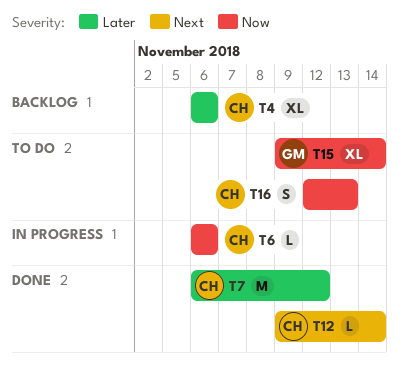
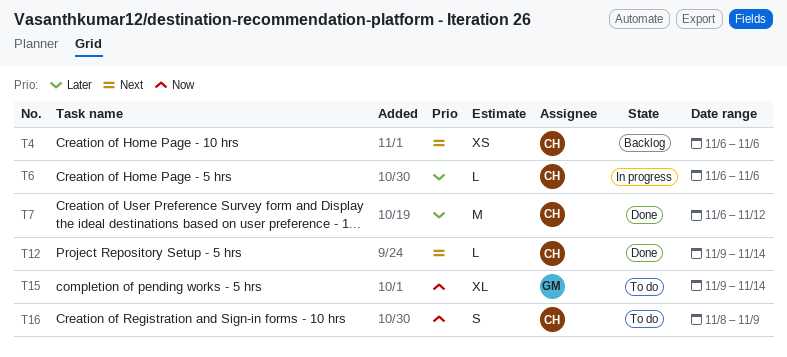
T4, priority: Later -> Next
T4, estimate: XL -> XS
T6, priority: Now -> Later
T16, start: Nov 12 -> Nov 8
T16, due: Nov 13 -> Nov 9

